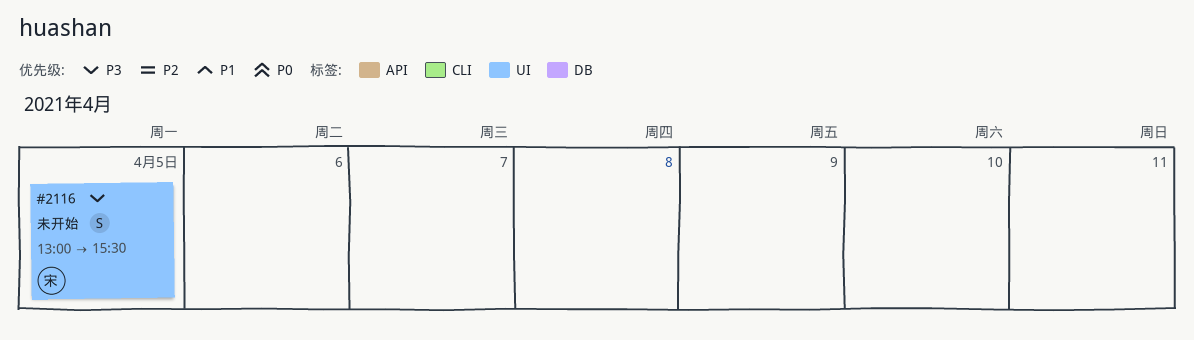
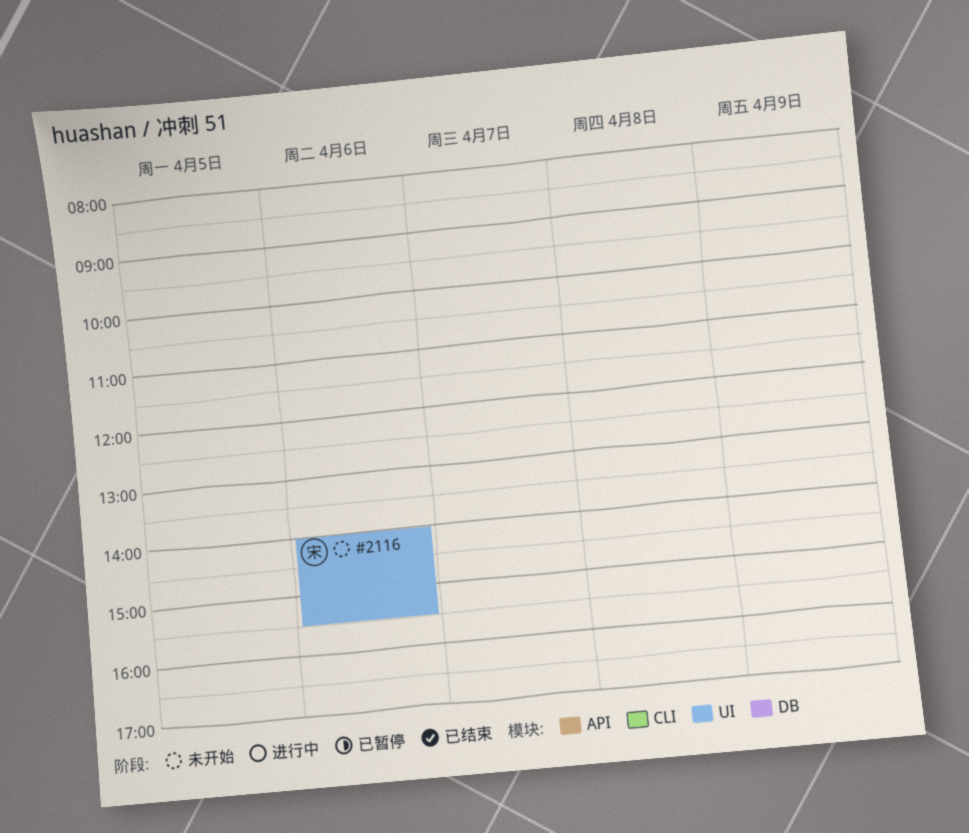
#2116, day: Apr 5 -> Apr 6
#2116, begins: 13:00 -> 14:00

